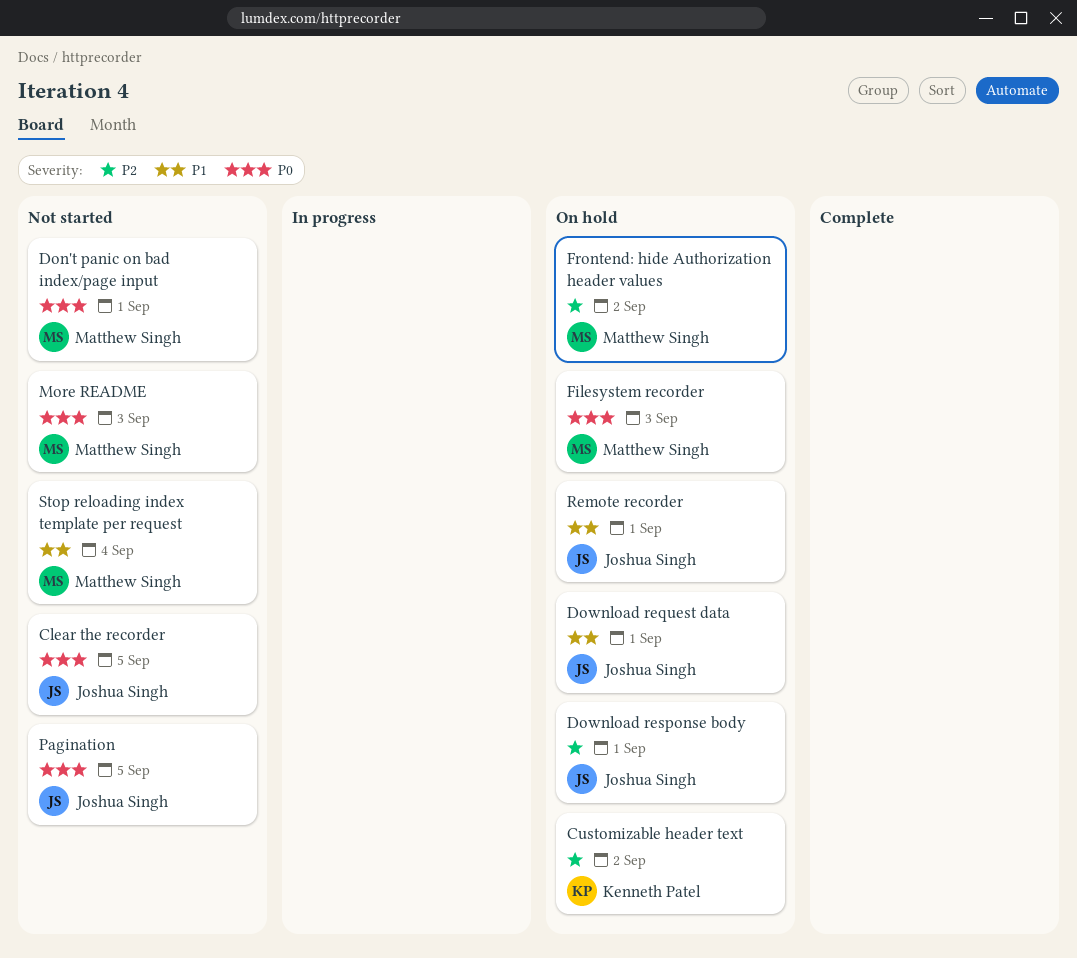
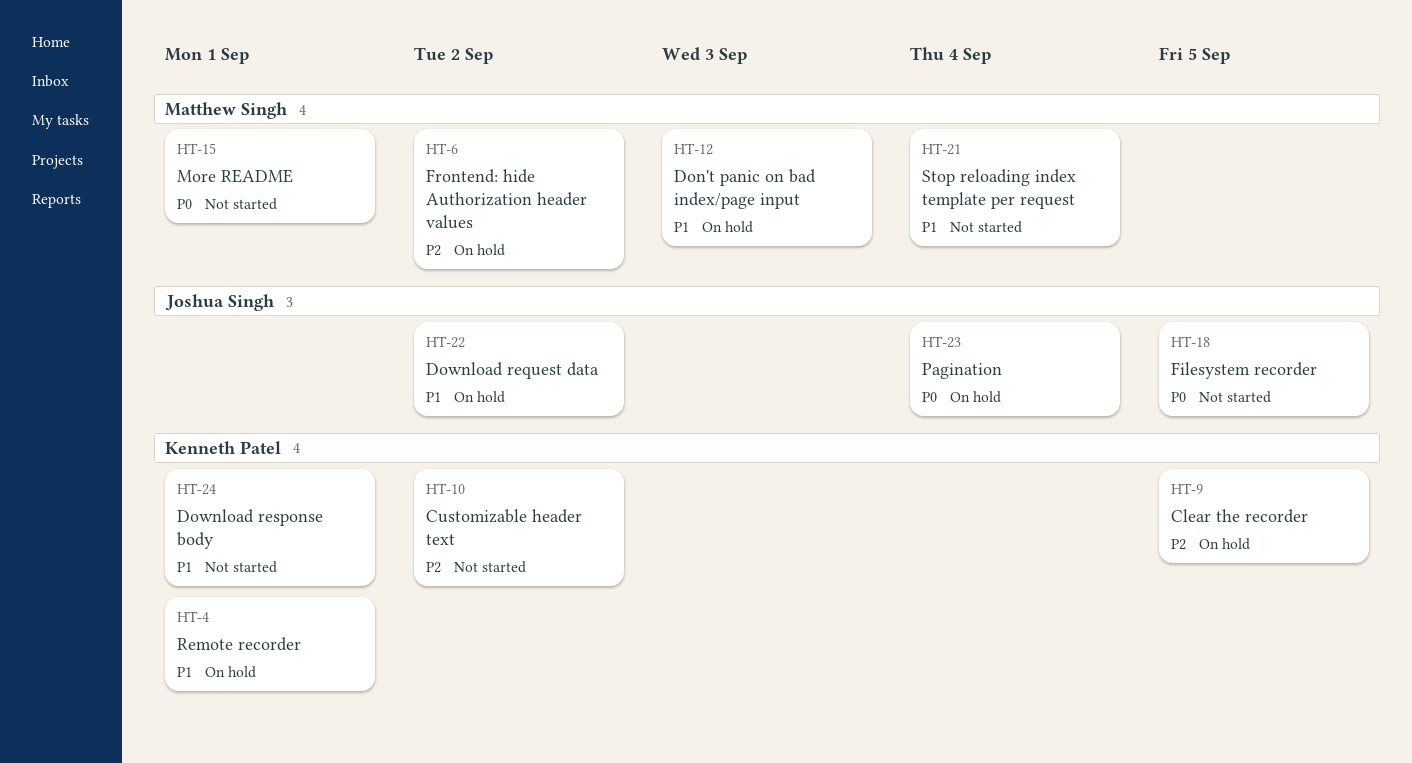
Clear the recorder, status: Not started -> On hold
Clear the recorder, owner: Joshua Singh -> Kenneth Patel
Clear the recorder, priority: P0 -> P2
Customizable header text, status: On hold -> Not started
Don't panic on bad index/page input, status: Not started -> On hold
Don't panic on bad index/page input, priority: P0 -> P1
Don't panic on bad index/page input, due: Sep 1 -> Sep 3
Download request data, due: Sep 1 -> Sep 2
Download response body, status: On hold -> Not started
Download response body, owner: Joshua Singh -> Kenneth Patel
Download response body, priority: P2 -> P1
Filesystem recorder, status: On hold -> Not started
Filesystem recorder, owner: Matthew Singh -> Joshua Singh
Filesystem recorder, due: Sep 3 -> Sep 5
More README, due: Sep 3 -> Sep 1
Pagination, status: Not started -> On hold
Pagination, due: Sep 5 -> Sep 4
Remote recorder, owner: Joshua Singh -> Kenneth Patel

